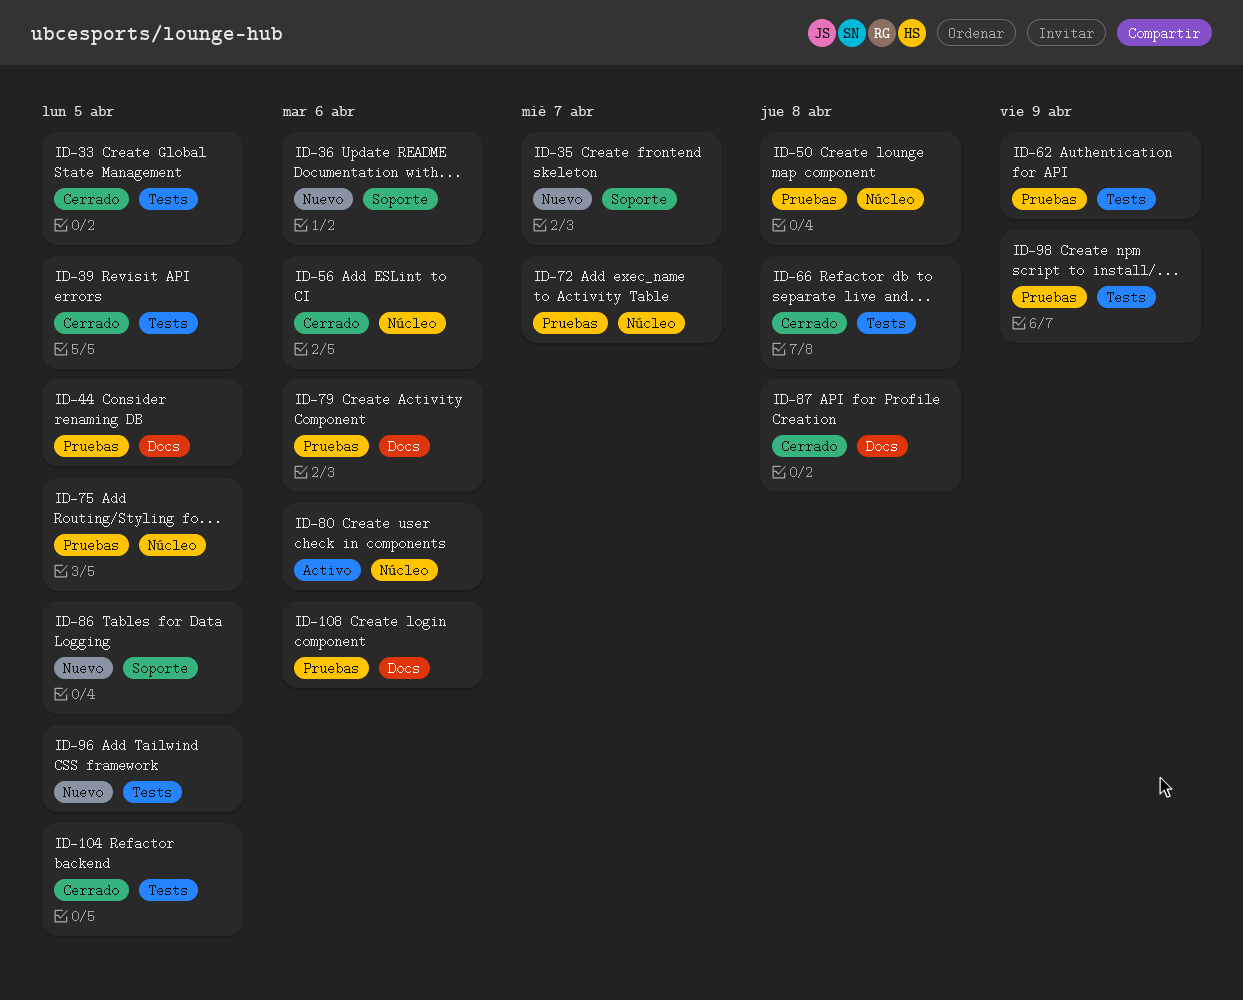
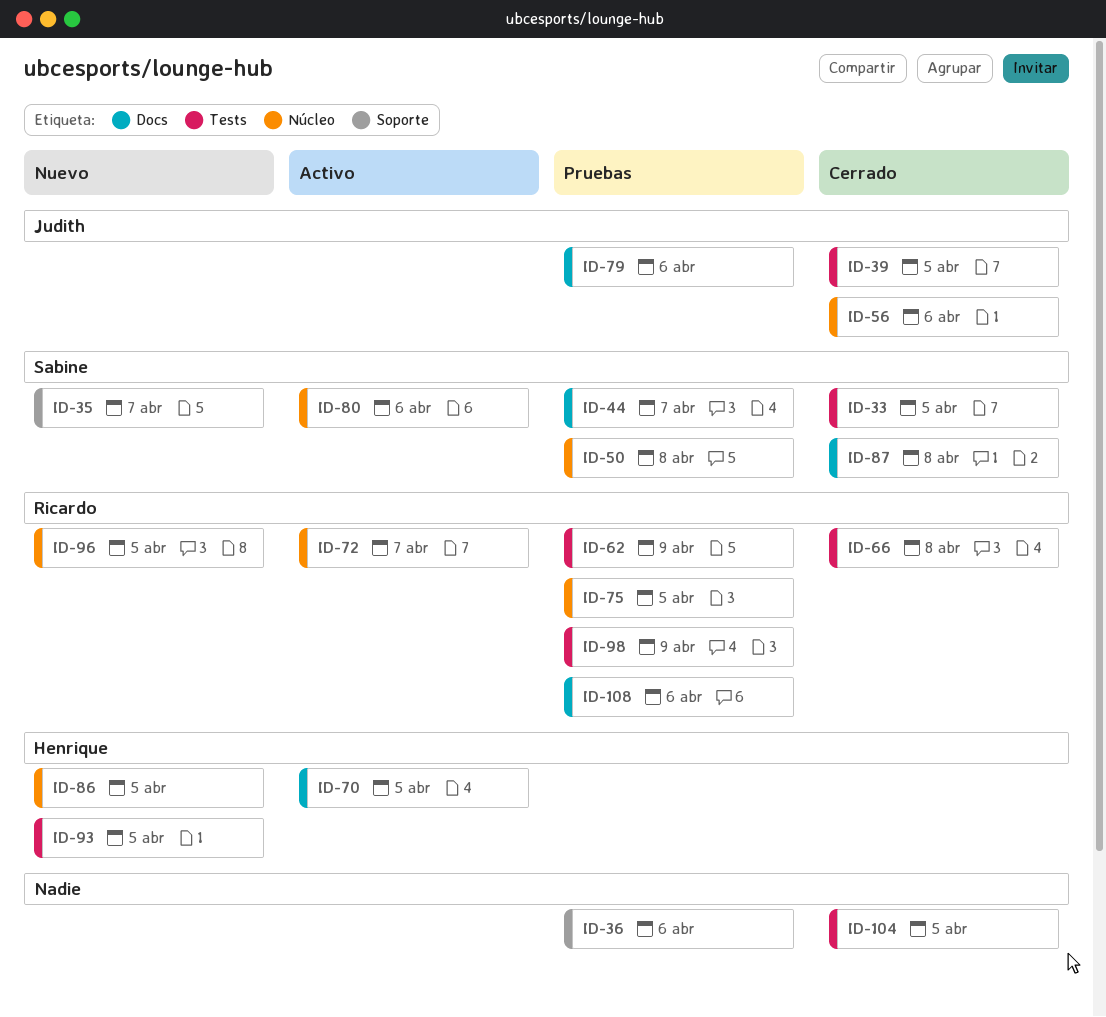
ID-36, status: Nuevo -> Pruebas
ID-44, due: Apr 5 -> Apr 7
ID-70: none -> present
ID-72, status: Pruebas -> Activo
ID-86, label: Soporte -> Núcleo
ID-93: none -> present
ID-96, label: Tests -> Núcleo

